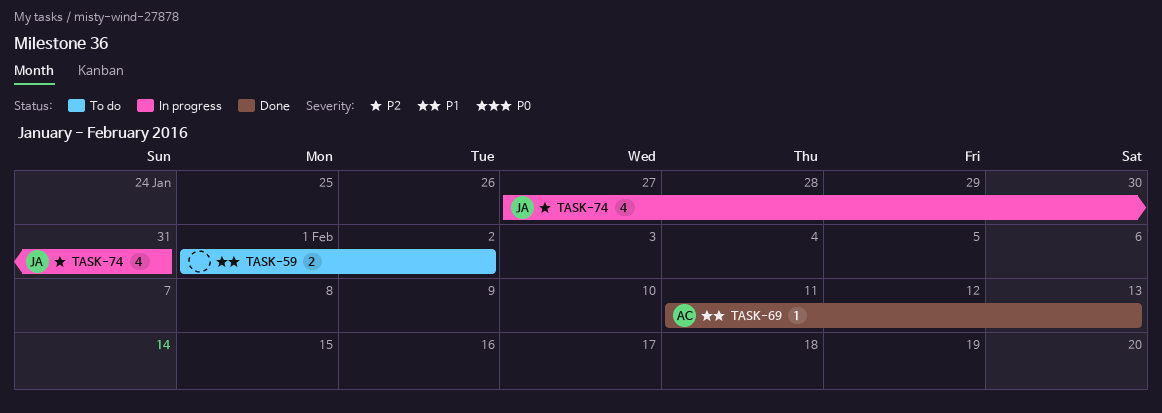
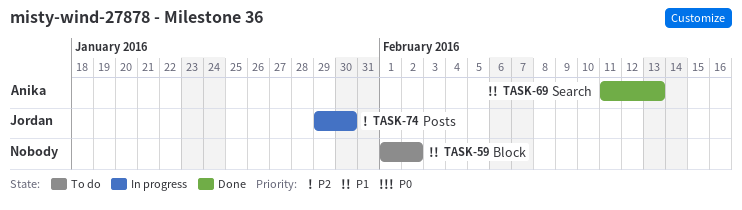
TASK-74, start: Jan 27 -> Jan 29
TASK-74, due: Jan 31 -> Jan 30

